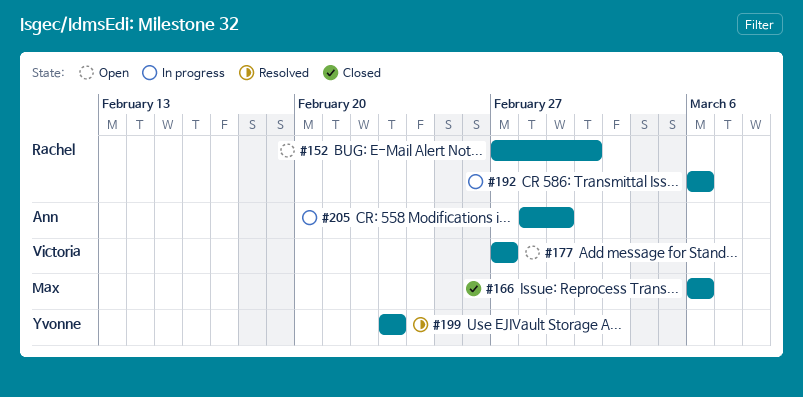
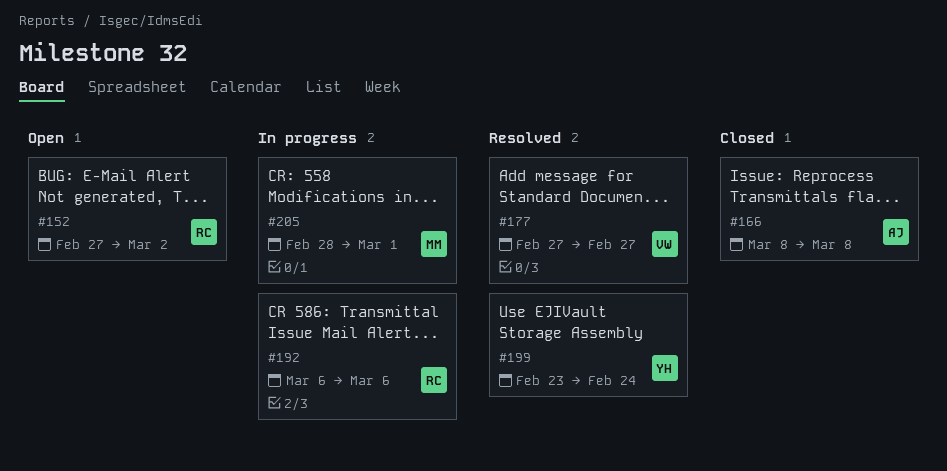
#166, owner: Max -> Ann
#166, start: Mar 6 -> Mar 8
#166, due: Mar 6 -> Mar 8
#177, status: Open -> Resolved
#199, due: Feb 23 -> Feb 24
#205, owner: Ann -> Max

